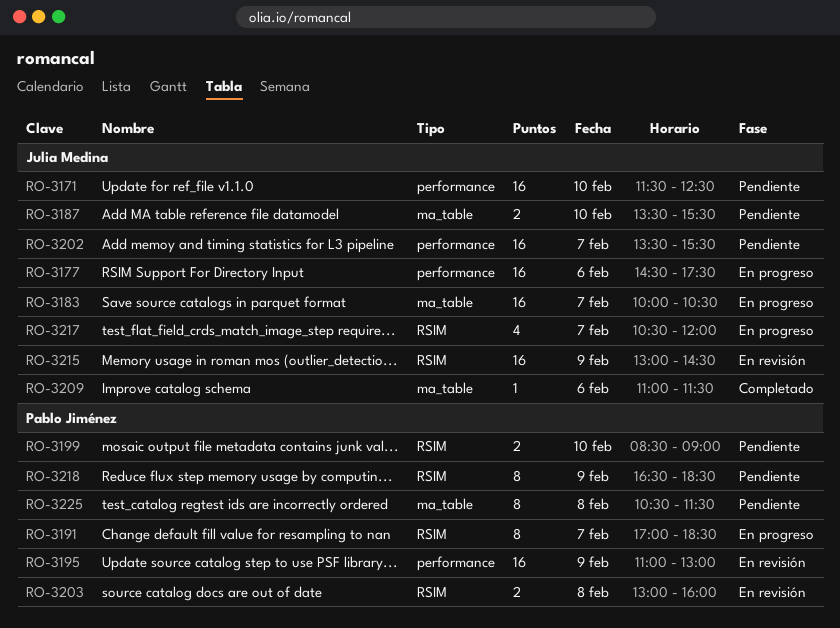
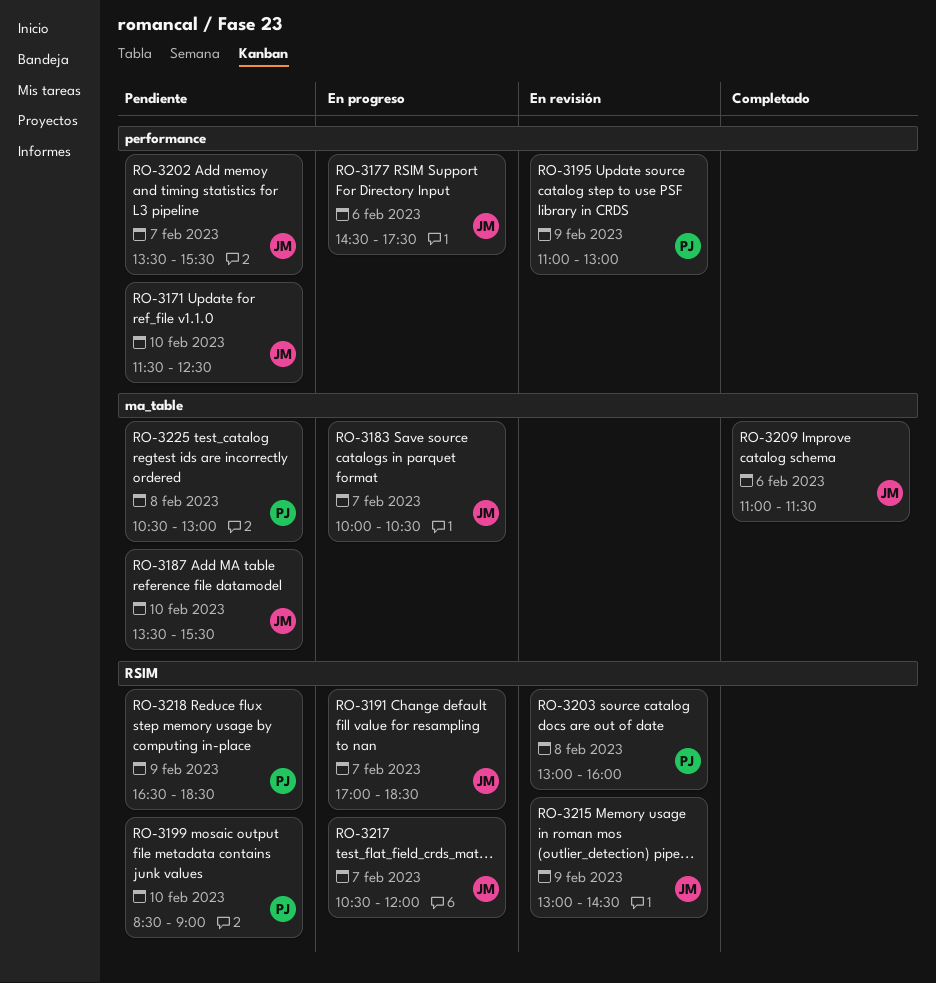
RO-3191, owner: Pablo Jiménez -> Julia Medina
RO-3225, ends: 11:30 -> 13:00

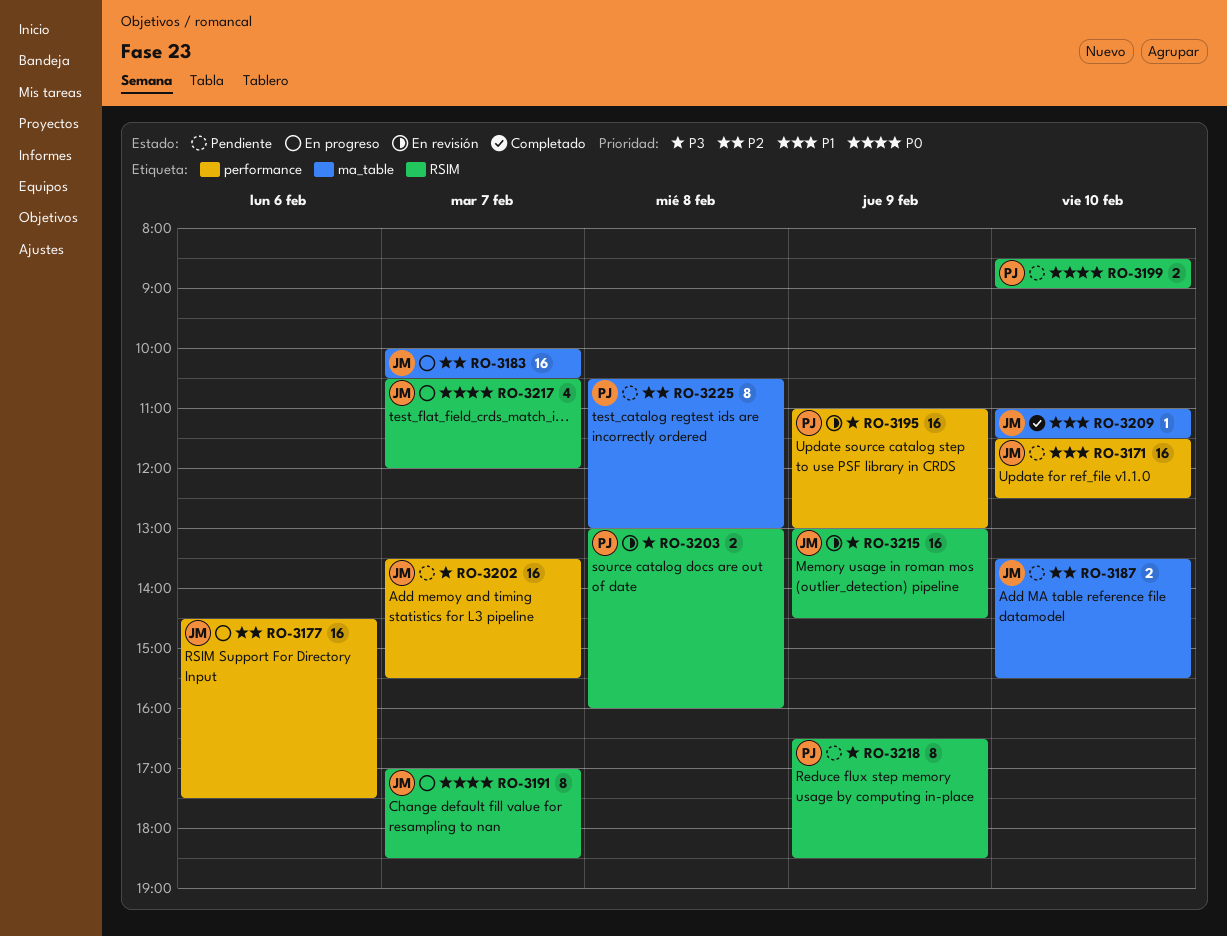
RO-3209, day: Feb 6 -> Feb 10

